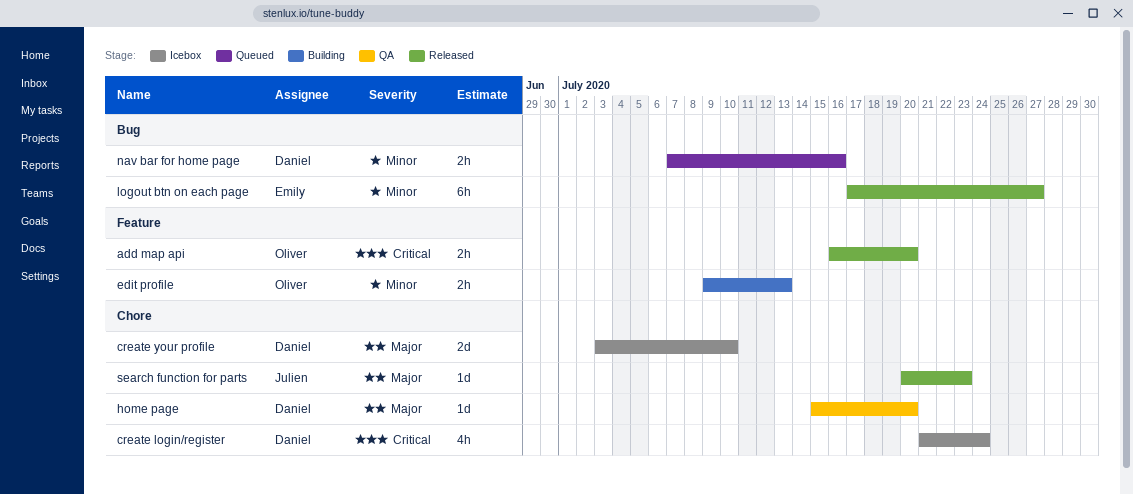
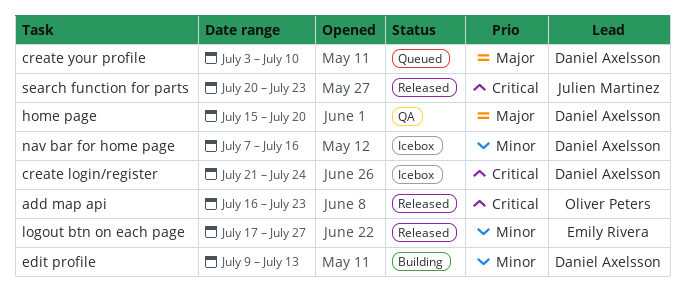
add map api, due: Jul 20 -> Jul 23
create your profile, status: Icebox -> Queued
edit profile, owner: Oliver Peters -> Daniel Axelsson
nav bar for home page, status: Queued -> Icebox
search function for parts, priority: Major -> Critical

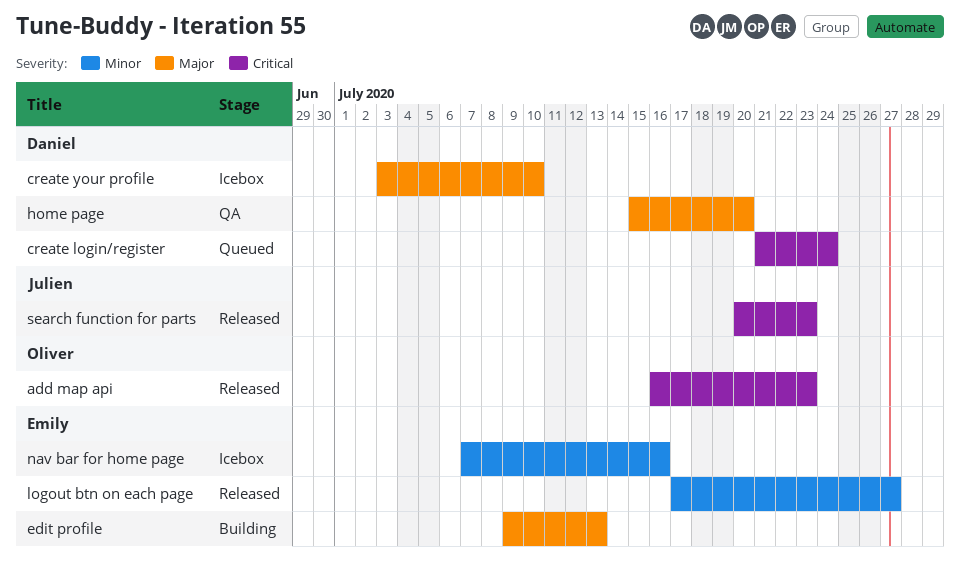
create login/register, status: Icebox -> Queued
create your profile, status: Queued -> Icebox
edit profile, owner: Daniel Axelsson -> Emily Rivera
edit profile, priority: Minor -> Major
nav bar for home page, owner: Daniel Axelsson -> Emily Rivera

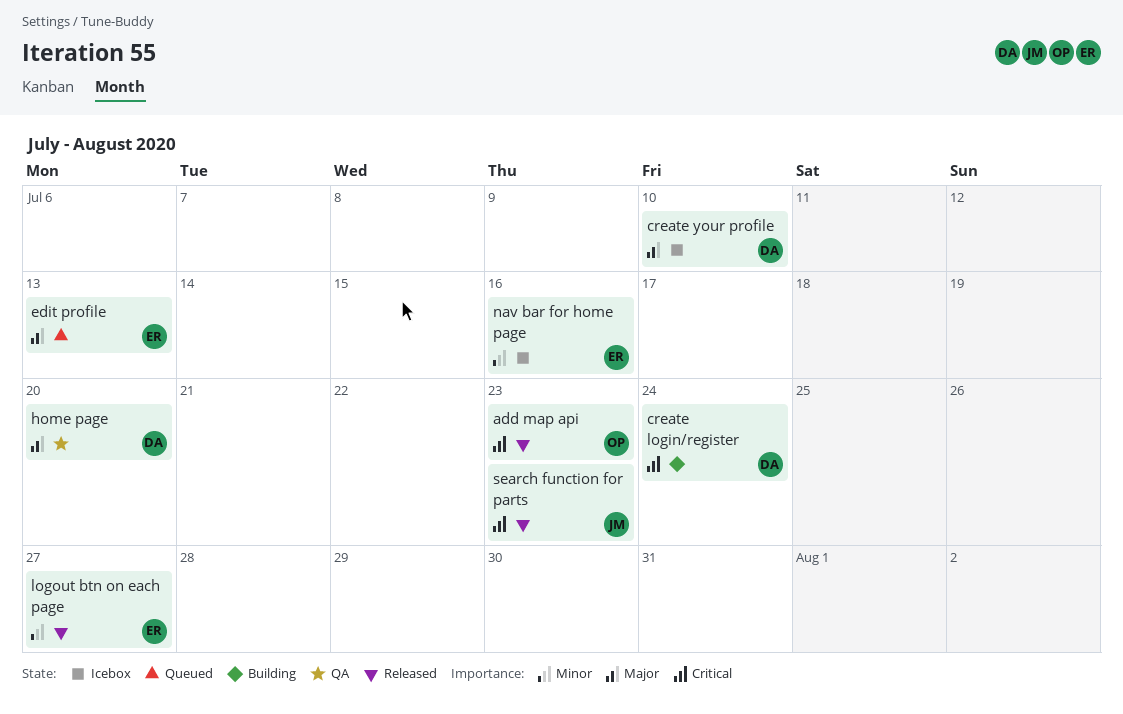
create login/register, status: Queued -> Building
edit profile, status: Building -> Queued

